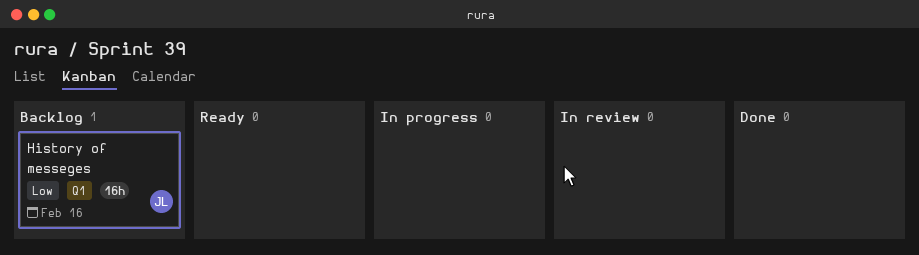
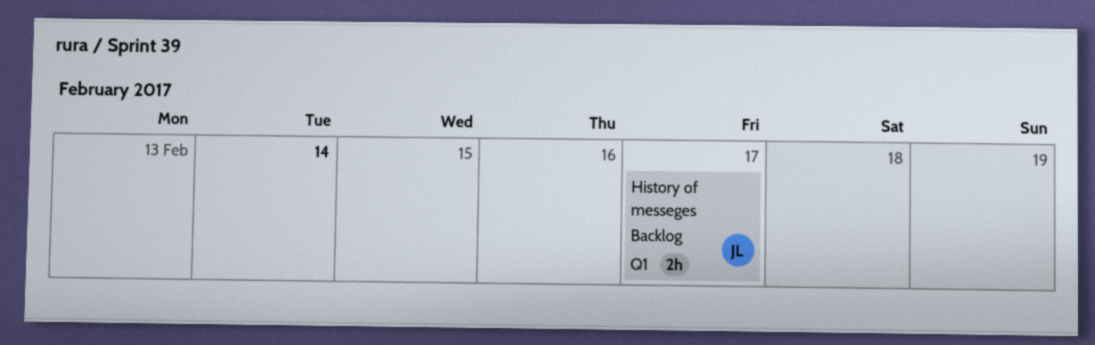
History of messeges, estimate: 16h -> 2h
History of messeges, due: Feb 16 -> Feb 17

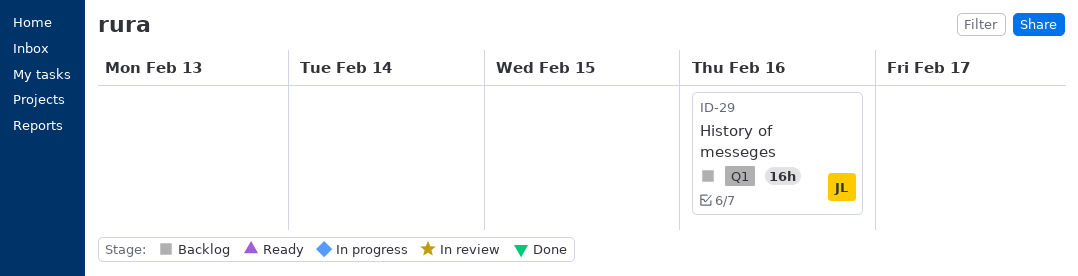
History of messeges, estimate: 2h -> 16h
History of messeges, due: Feb 17 -> Feb 16

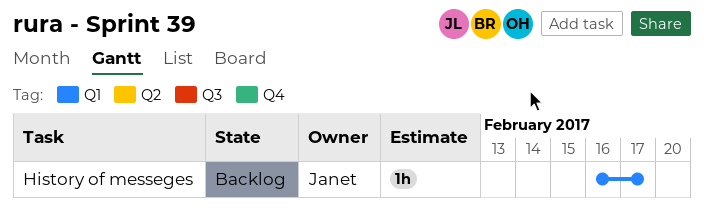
History of messeges, estimate: 16h -> 1h
History of messeges, due: Feb 16 -> Feb 17

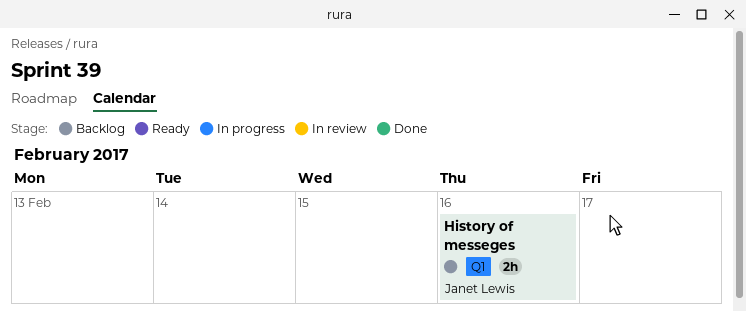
History of messeges, estimate: 1h -> 2h
History of messeges, due: Feb 17 -> Feb 16

